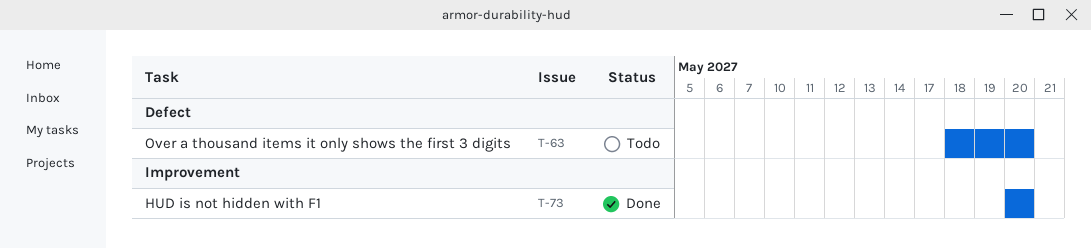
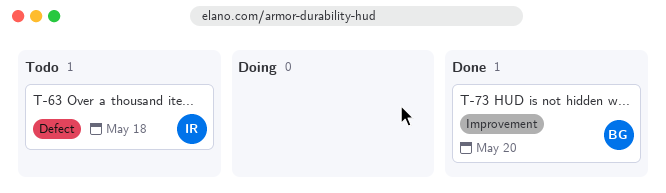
T-63, due: May 20 -> May 18

